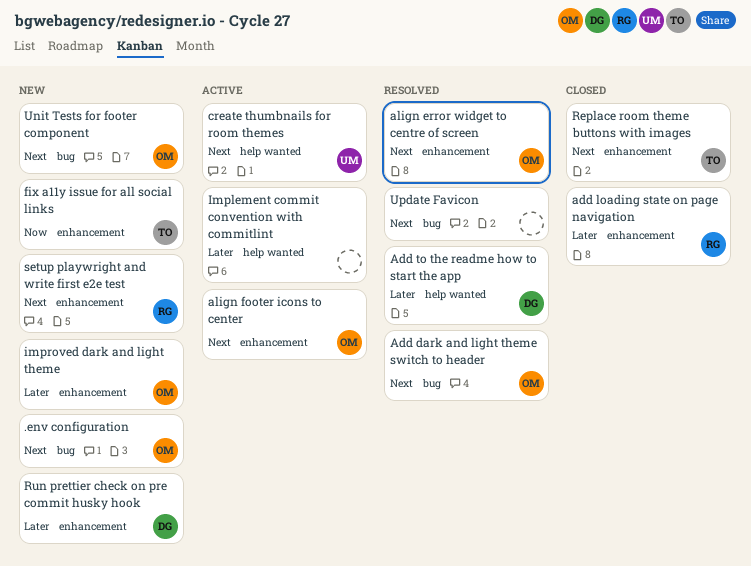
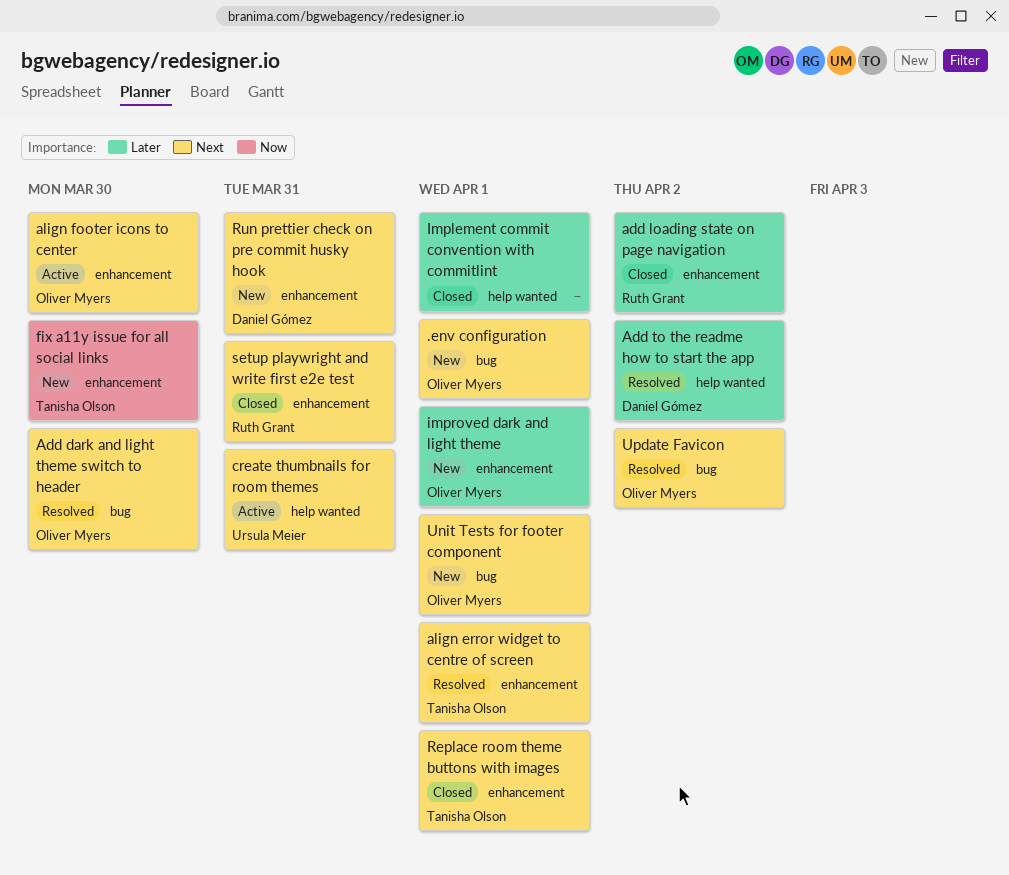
align error widget to centre of screen, owner: Oliver Myers -> Tanisha Olson
Implement commit convention with commitlint, status: Active -> Closed
Run prettier check on pre commit husky hook, priority: Later -> Next
setup playwright and write first e2e test, status: New -> Closed
Update Favicon, owner: none -> Oliver Myers

